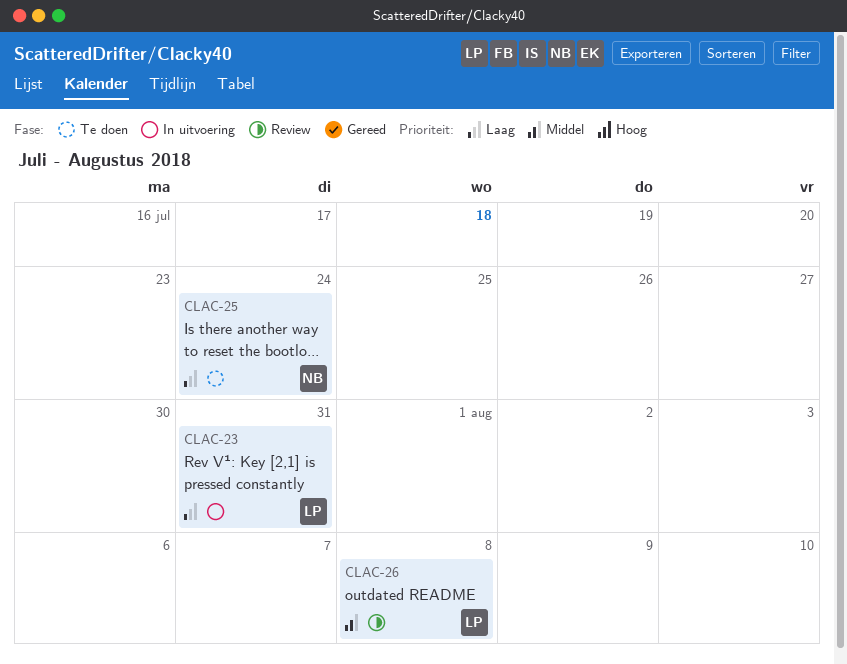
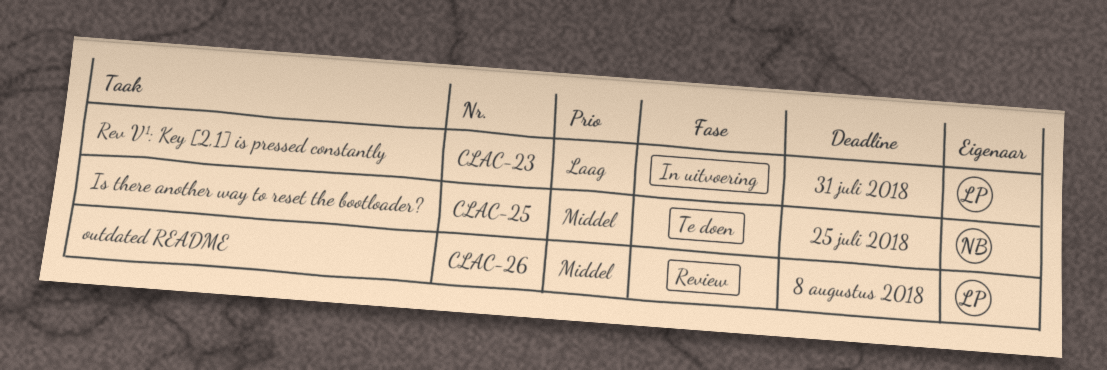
CLAC-25, priority: Laag -> Middel
CLAC-25, due: Jul 24 -> Jul 25

